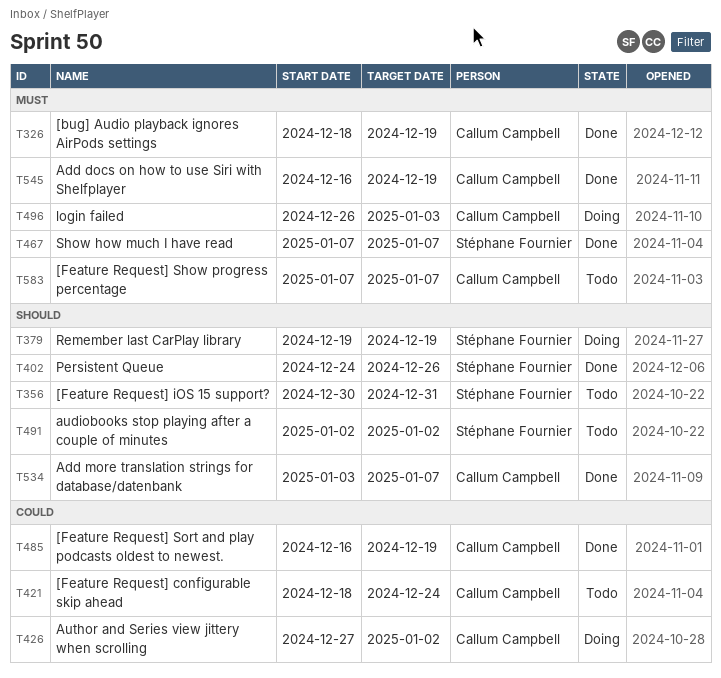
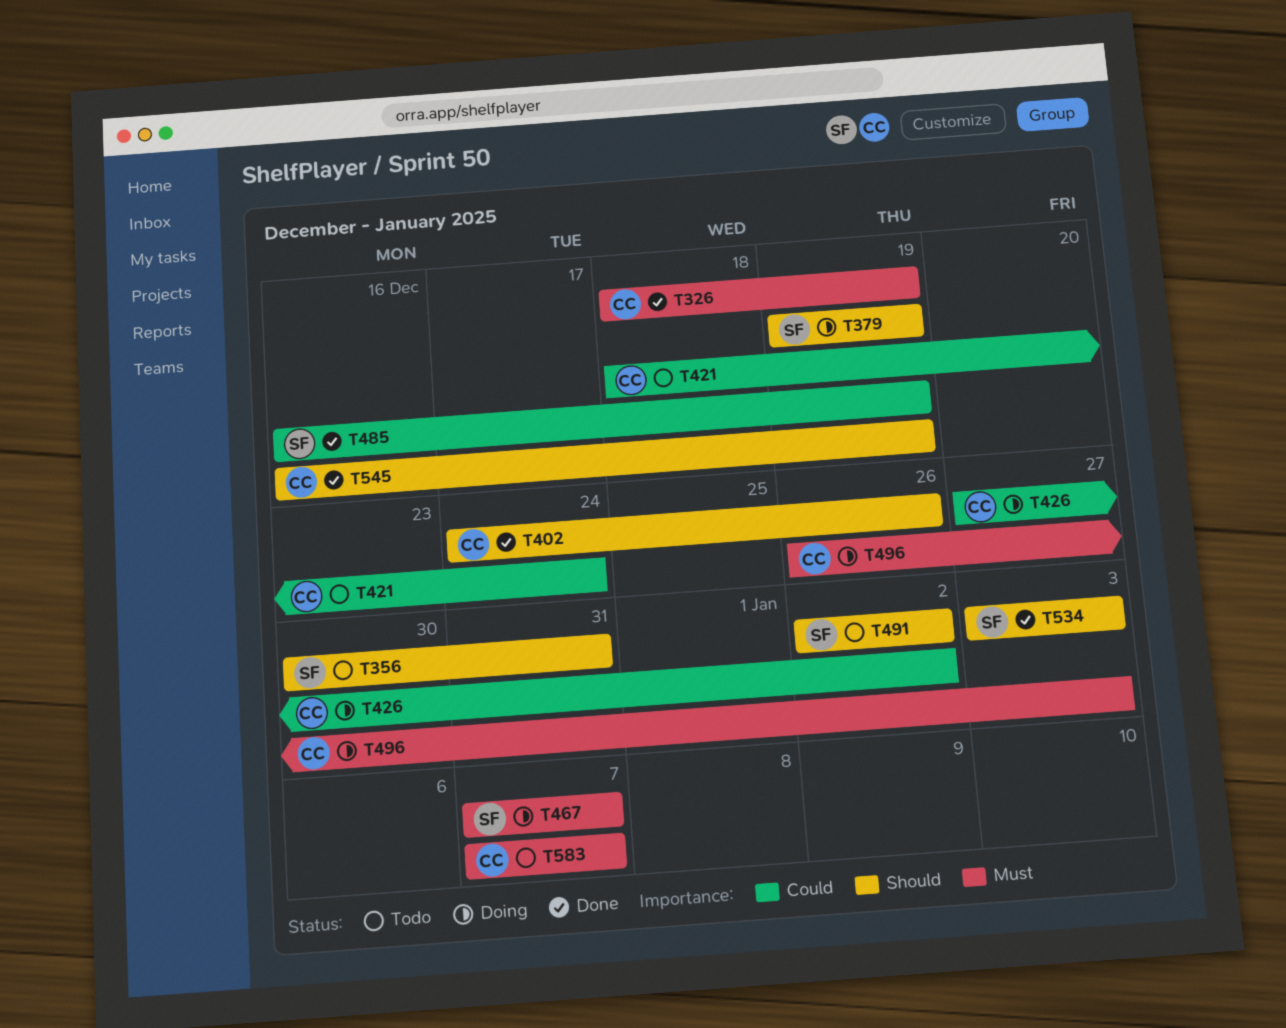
T402, owner: Stéphane Fournier -> Callum Campbell
T467, status: Done -> Doing
T485, owner: Callum Campbell -> Stéphane Fournier
T534, owner: Callum Campbell -> Stéphane Fournier
T534, due: Jan 7 -> Jan 3
T545, priority: Must -> Should

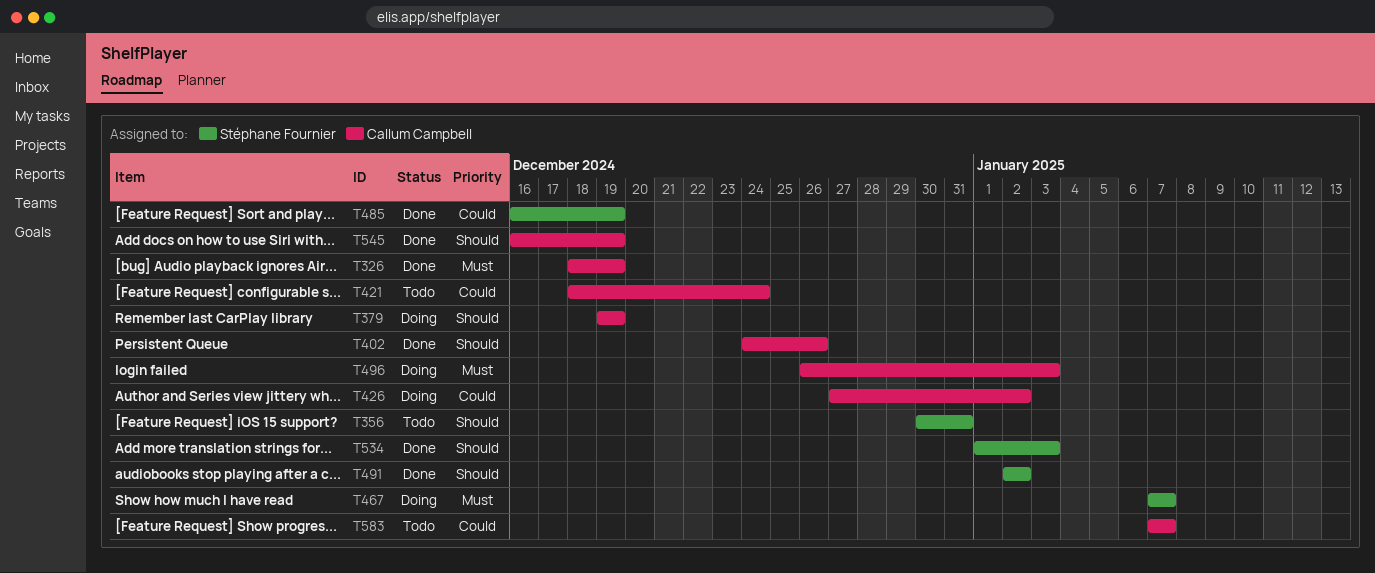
T379, owner: Stéphane Fournier -> Callum Campbell
T491, status: Todo -> Done
T534, start: Jan 3 -> Jan 1
T583, priority: Must -> Could

